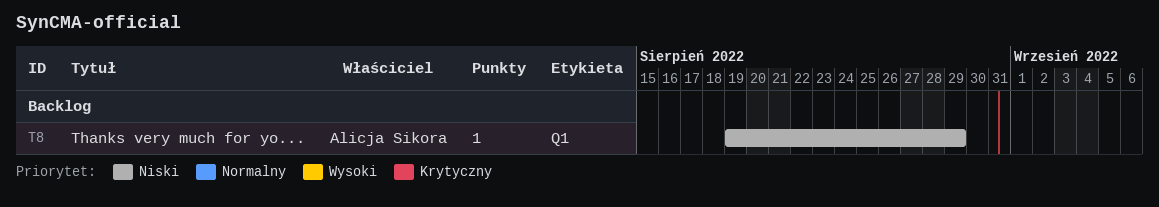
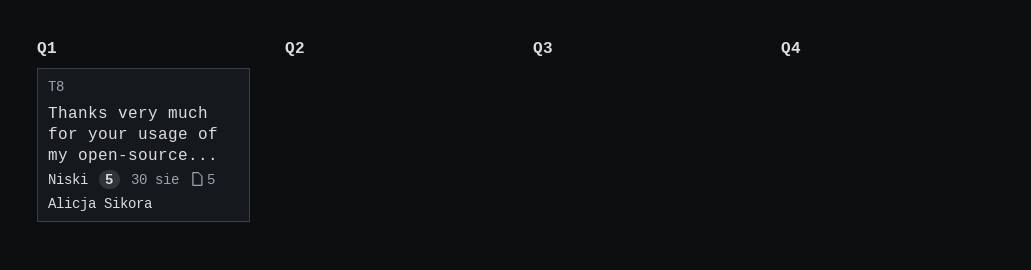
T8, estimate: 1 -> 5
T8, due: Aug 29 -> Aug 30

